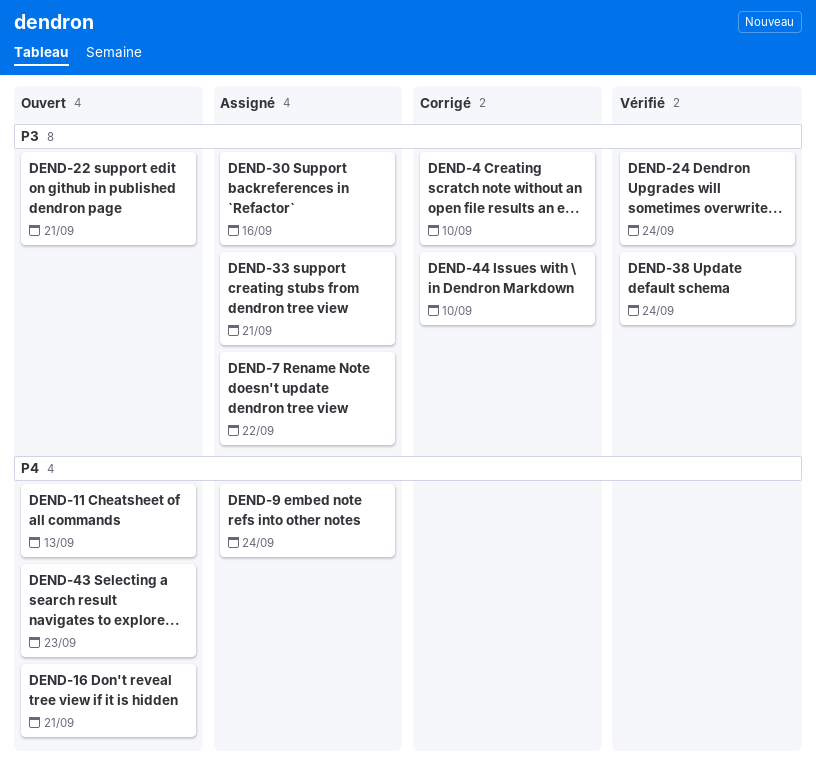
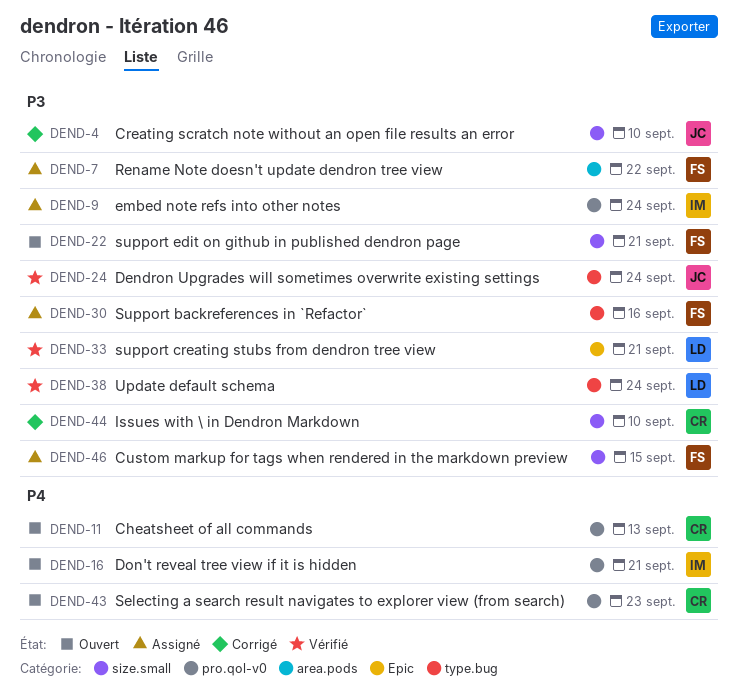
DEND-9, priority: P4 -> P3
DEND-33, status: Assigné -> Vérifié
DEND-46: none -> present

